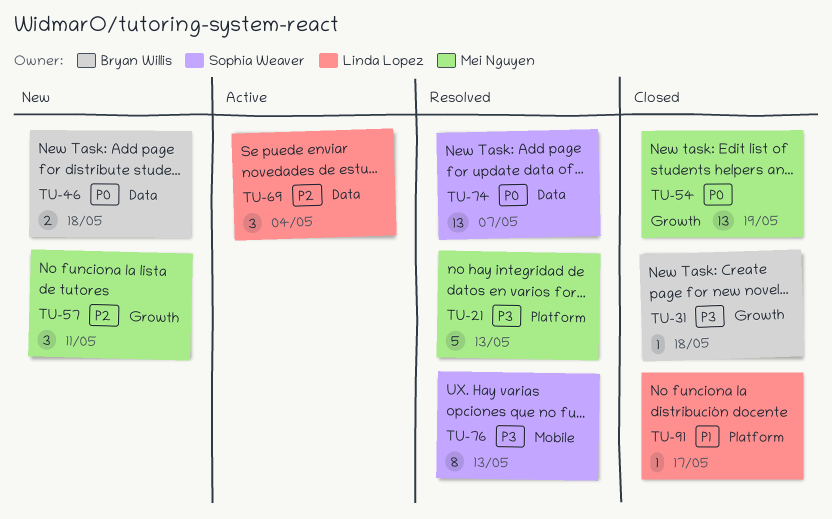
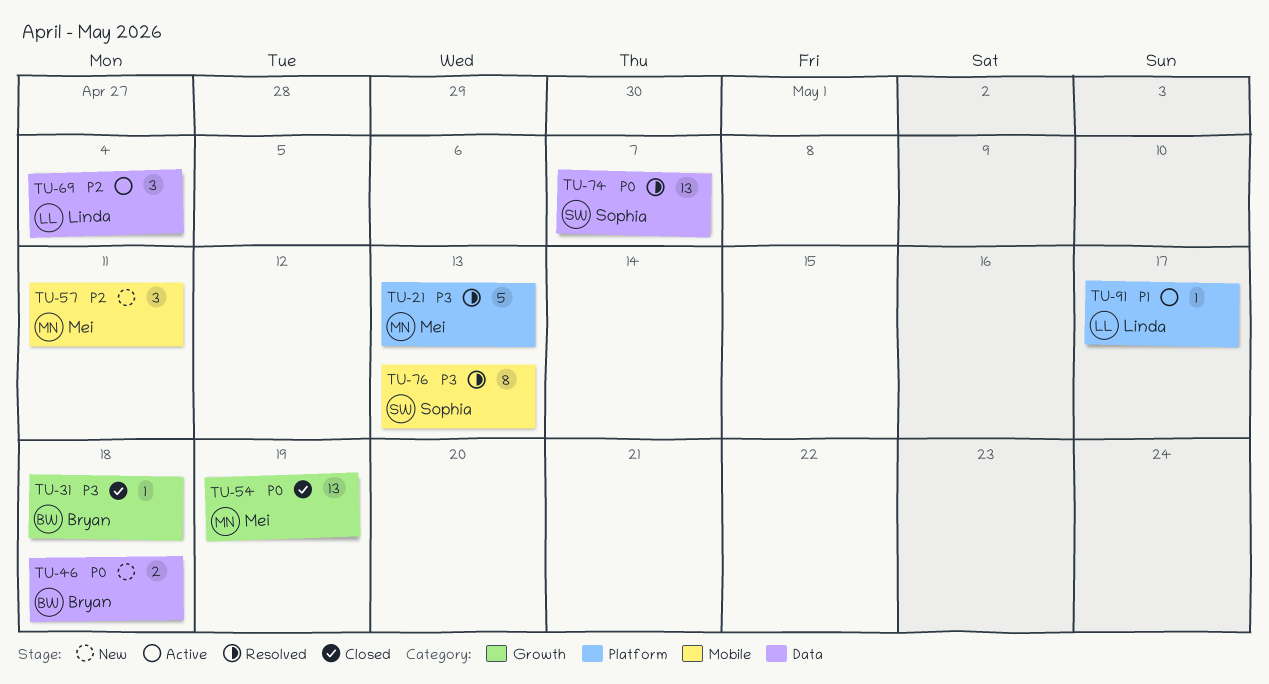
TU-57, label: Growth -> Mobile
TU-91, status: Closed -> Active

